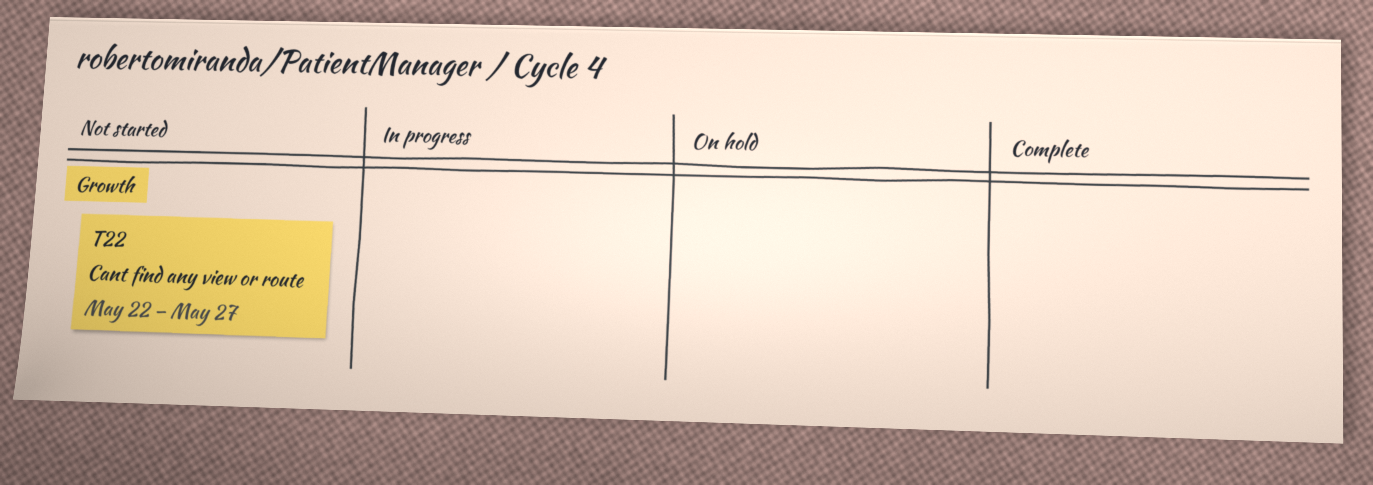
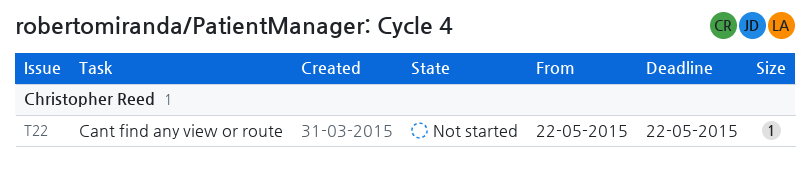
T22, due: May 27 -> May 22

